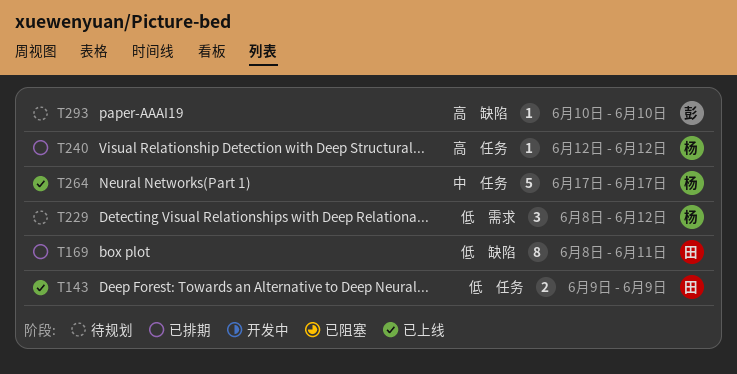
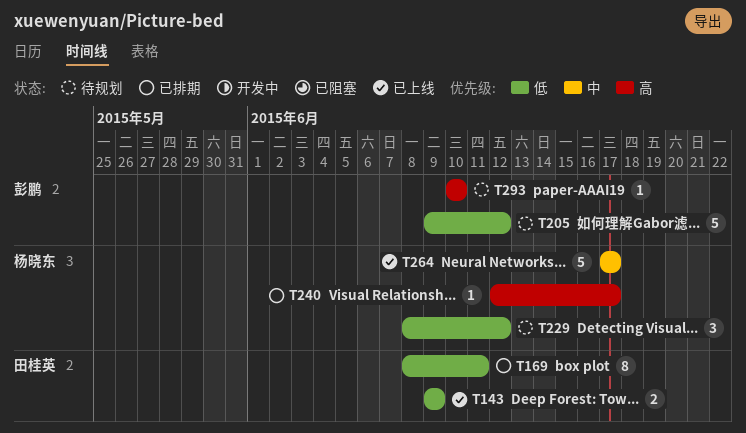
T205: none -> present
T240, due: Jun 12 -> Jun 17

